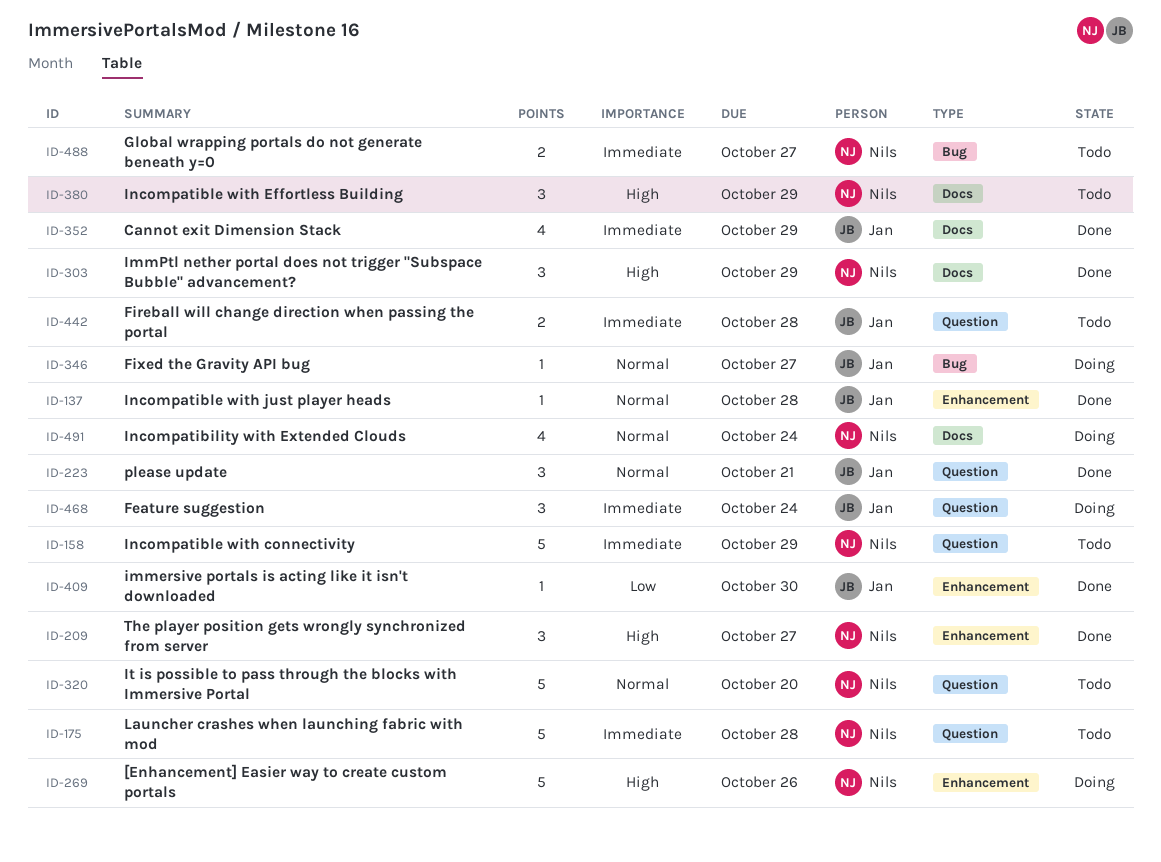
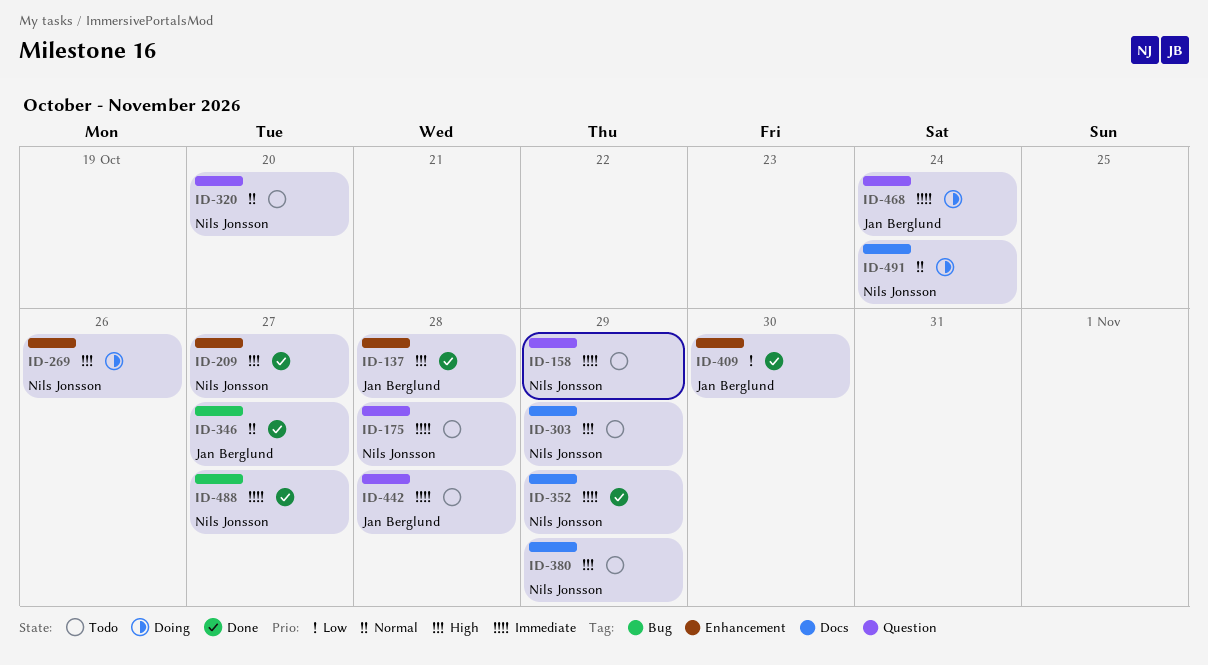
ID-137, priority: Normal -> High
ID-223: present -> none
ID-303, status: Done -> Todo
ID-346, status: Doing -> Done
ID-352, owner: Jan Berglund -> Nils Jonsson
ID-488, status: Todo -> Done

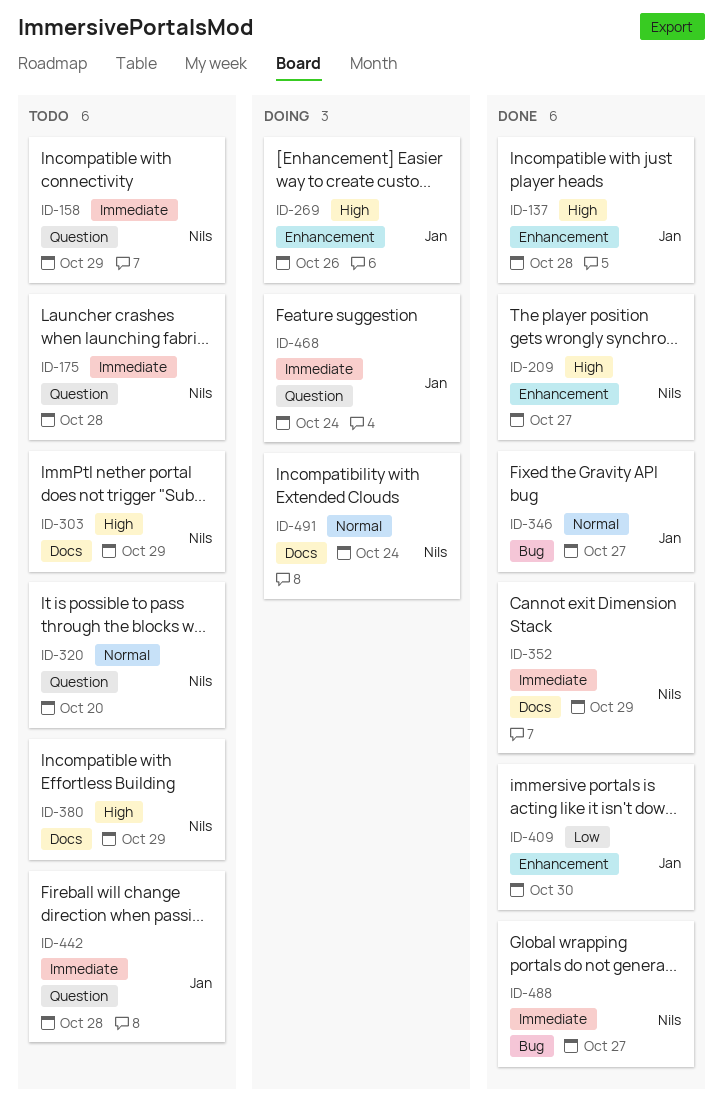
ID-269, owner: Nils Jonsson -> Jan Berglund

